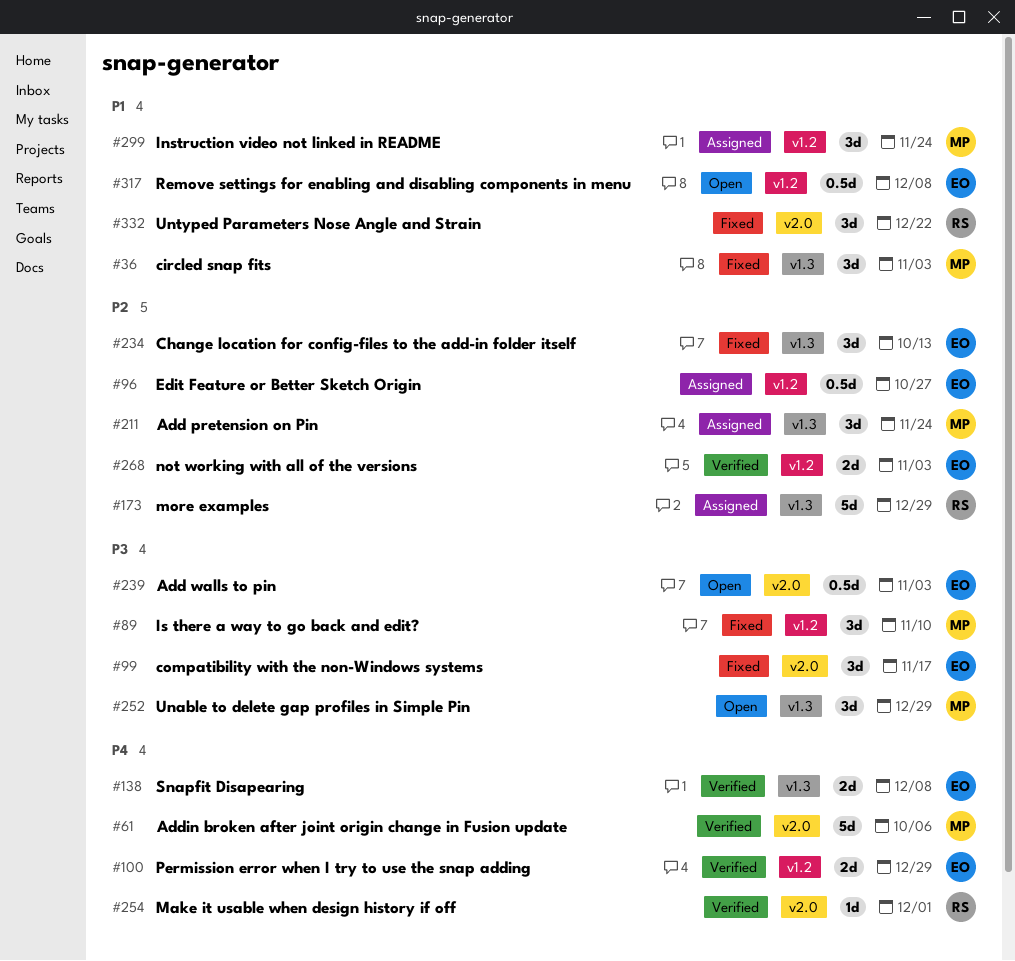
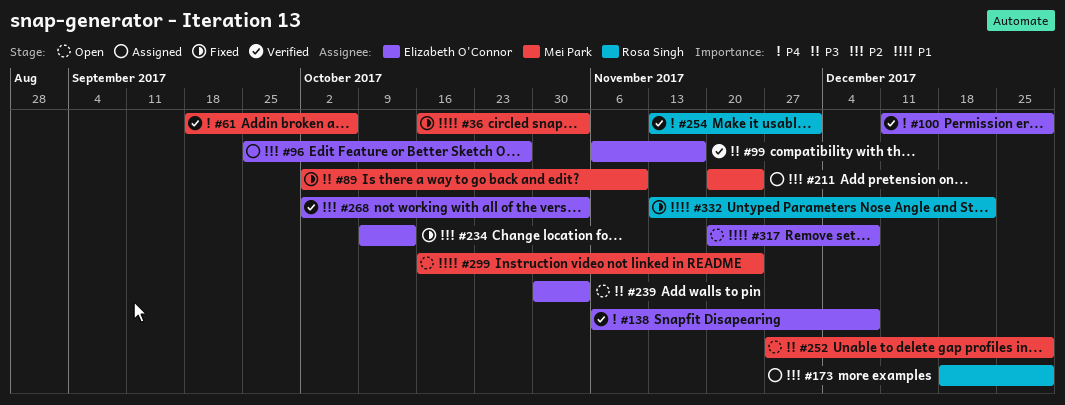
#99, status: Fixed -> Verified
#299, status: Assigned -> Open

